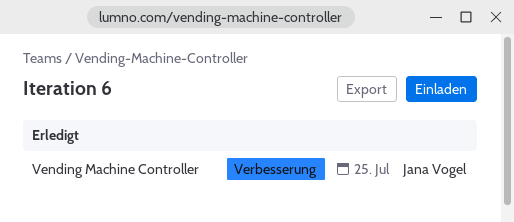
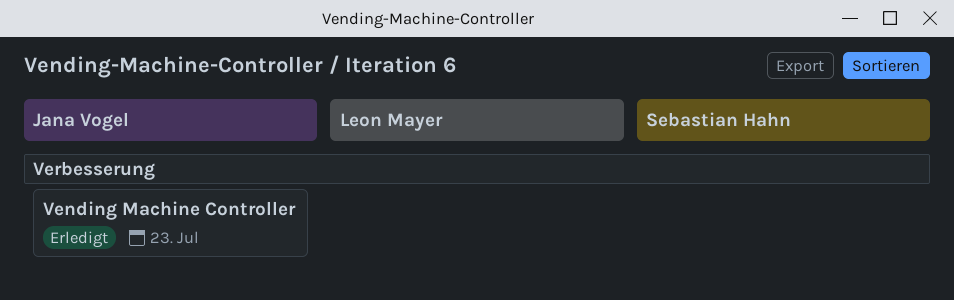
Vending Machine Controller, due: Jul 25 -> Jul 23

